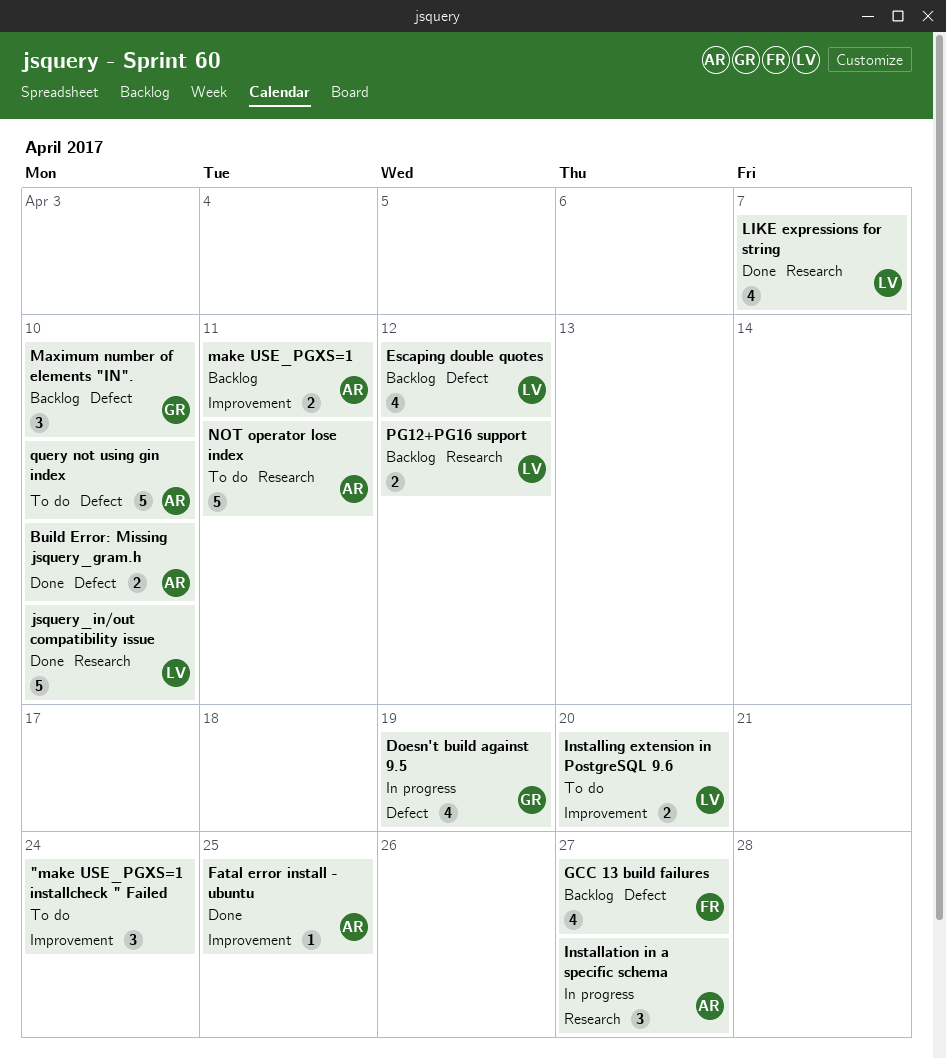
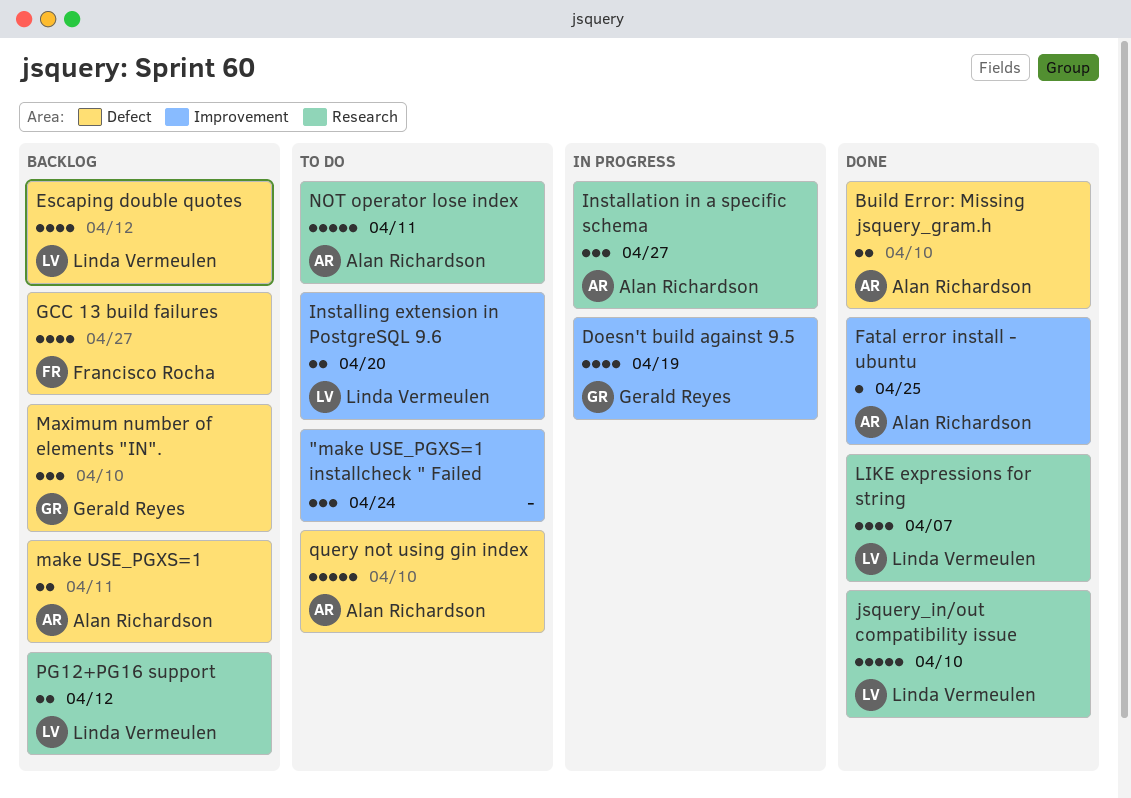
Doesn't build against 9.5, label: Defect -> Improvement
make USE_PGXS=1, label: Improvement -> Defect

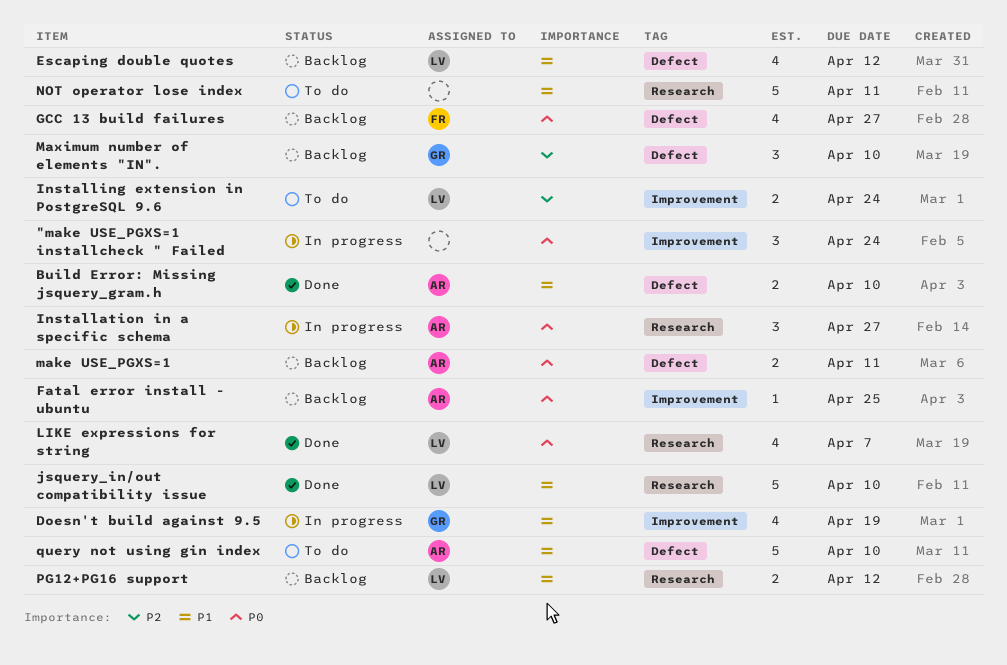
"make USE_PGXS=1 installcheck " Failed, status: To do -> In progress
Fatal error install - ubuntu, status: Done -> Backlog
Installing extension in PostgreSQL 9.6, due: Apr 20 -> Apr 24
NOT operator lose index, owner: Alan Richardson -> none

